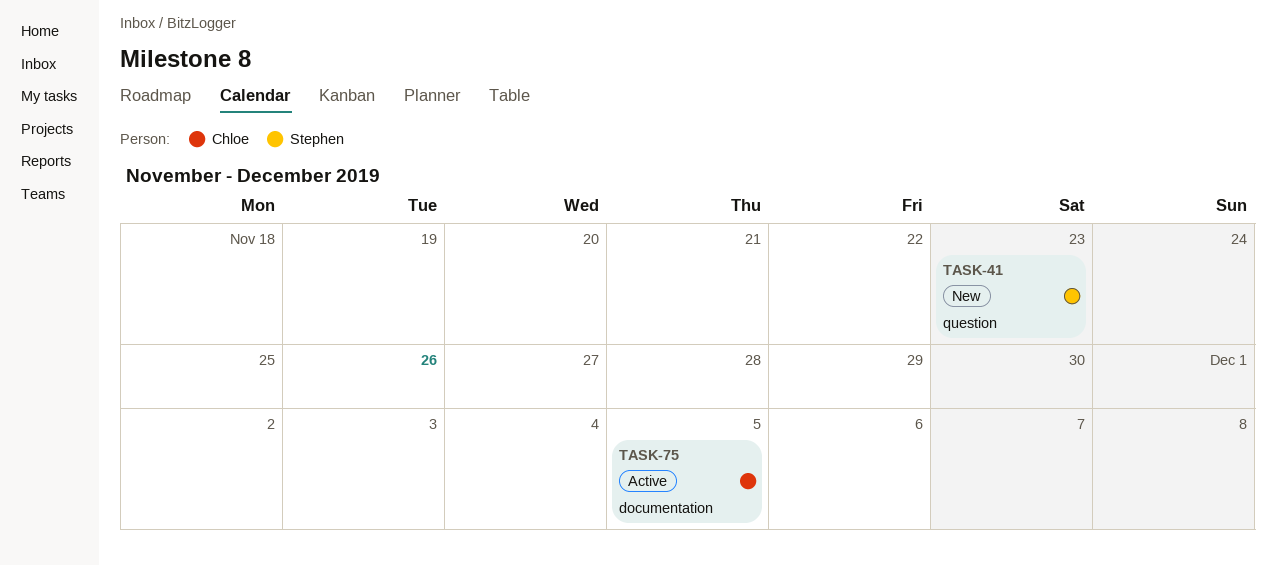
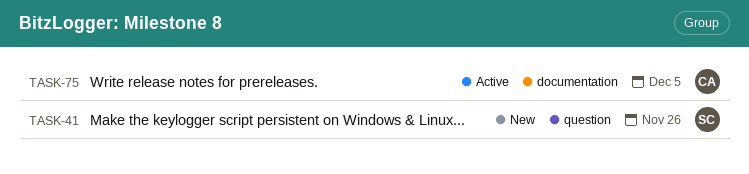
TASK-41, due: Nov 23 -> Nov 26

